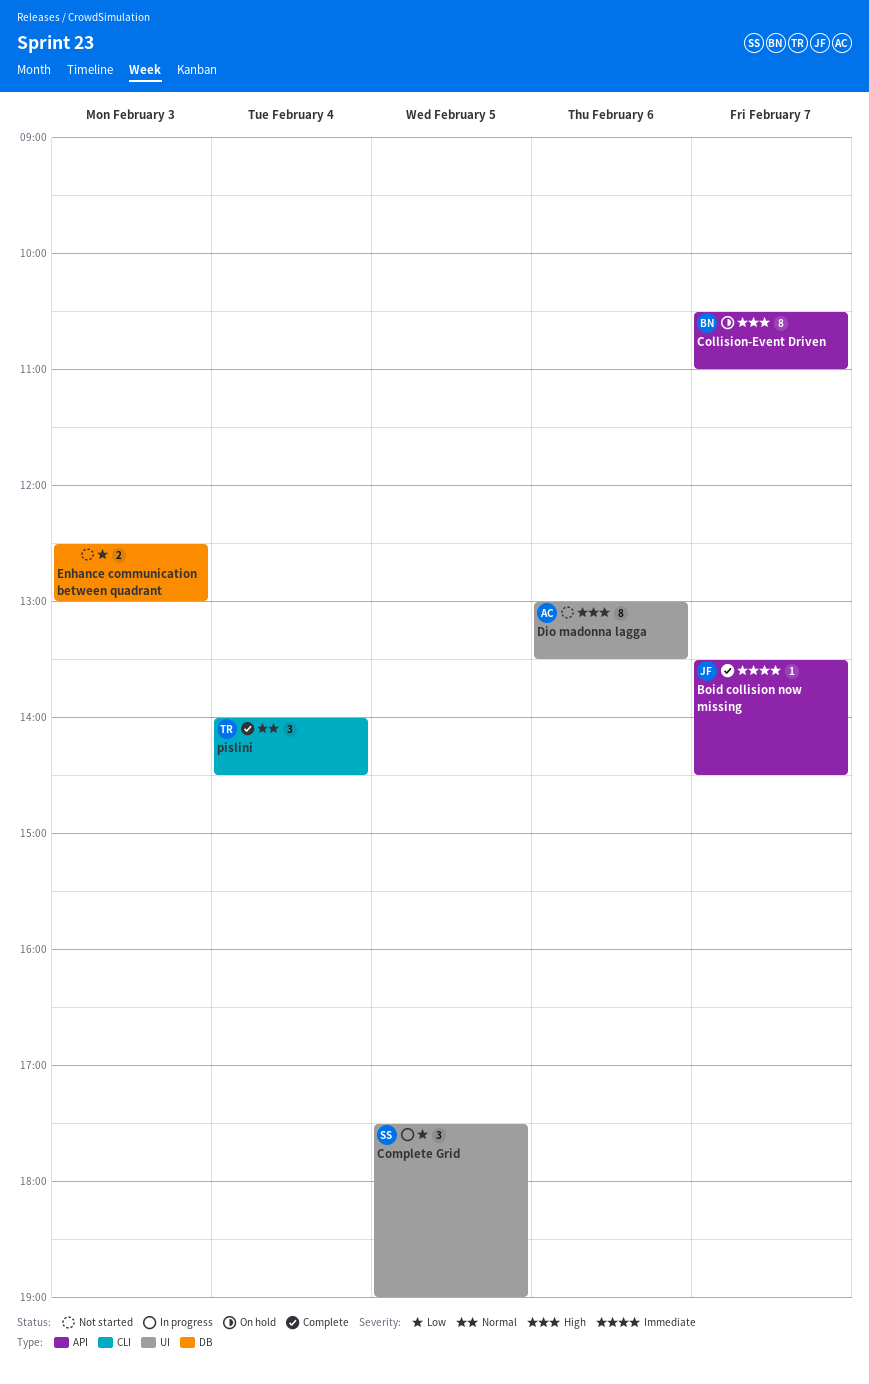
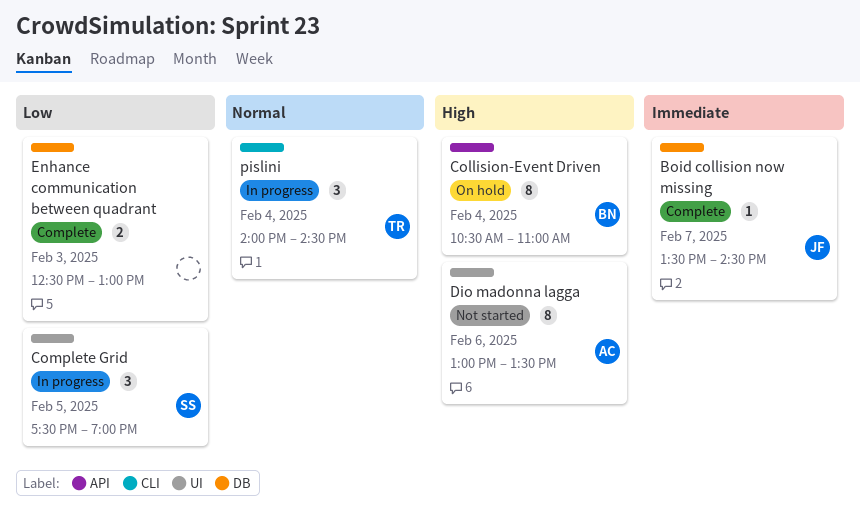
Boid collision now missing, label: API -> DB
Collision-Event Driven, day: Feb 7 -> Feb 4
Enhance communication between quadrant, status: Not started -> Complete
pislini, status: Complete -> In progress

